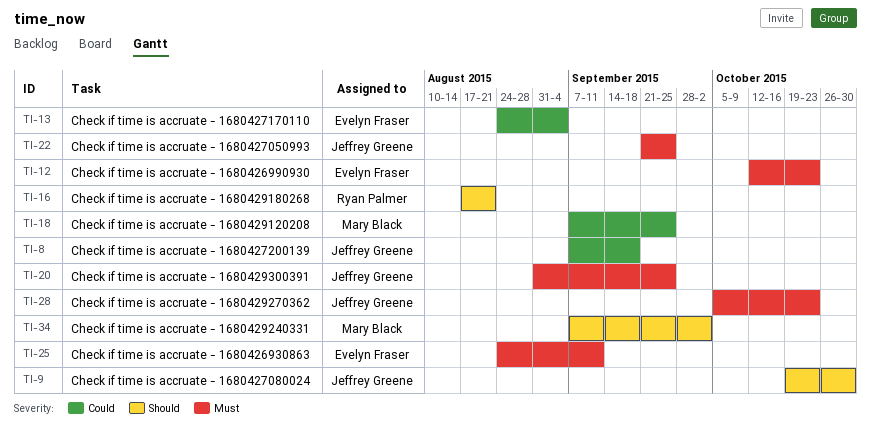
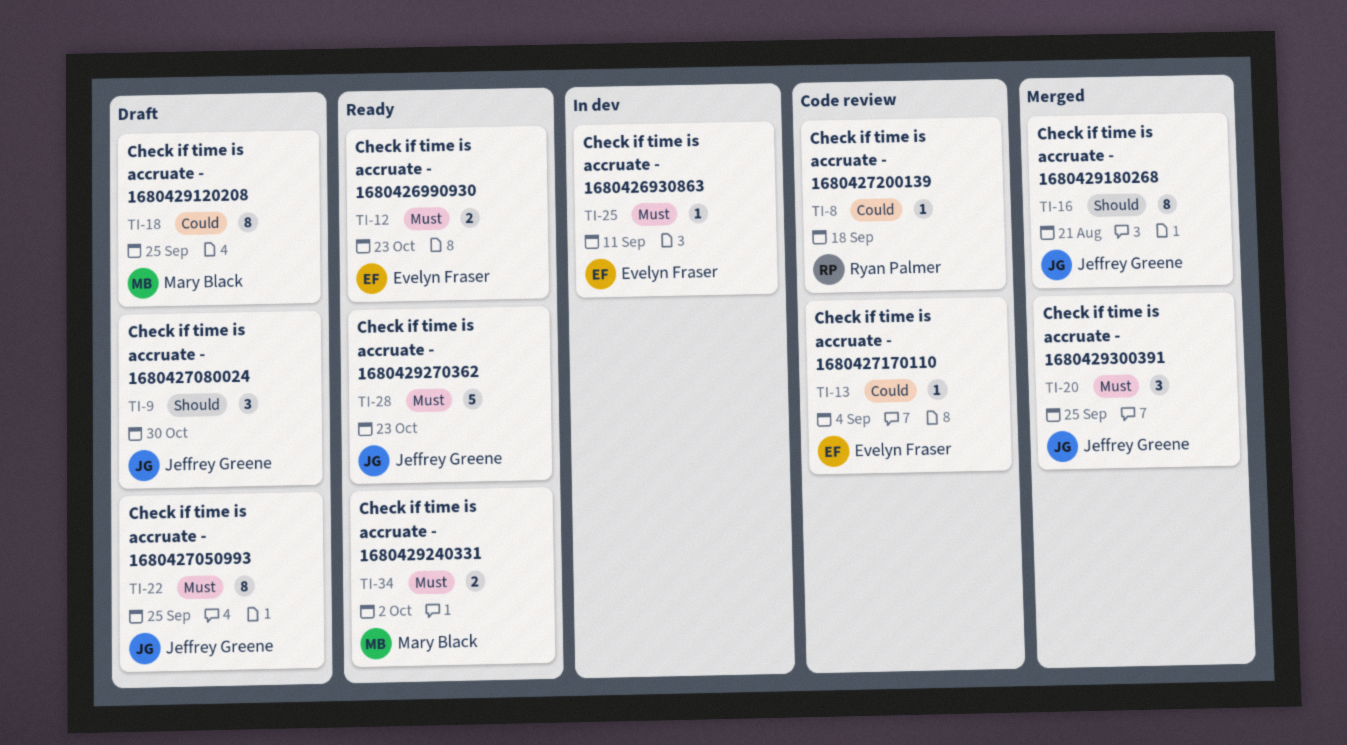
TI-8, owner: Jeffrey Greene -> Ryan Palmer
TI-16, owner: Ryan Palmer -> Jeffrey Greene
TI-34, priority: Should -> Must

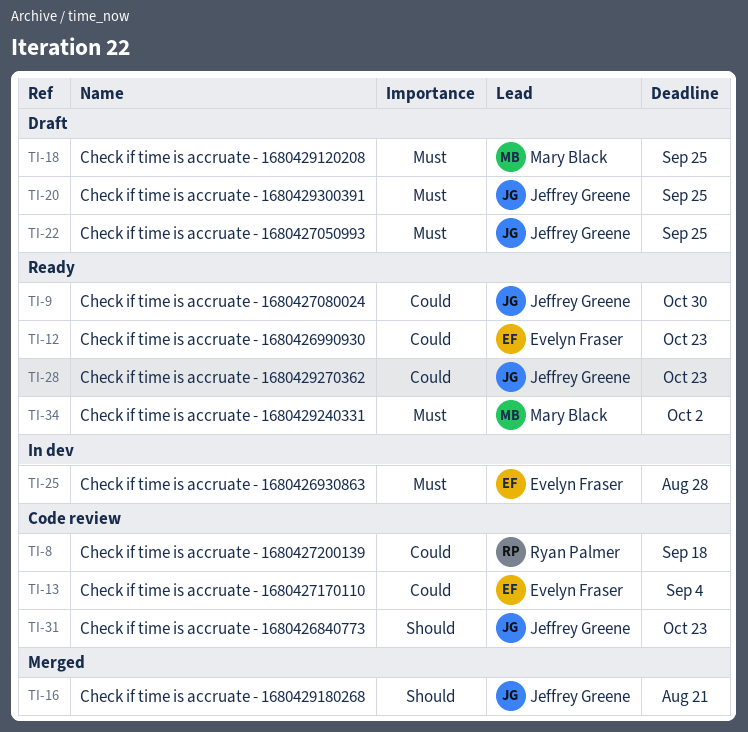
TI-9, status: Draft -> Ready
TI-9, priority: Should -> Could
TI-12, priority: Must -> Could
TI-18, priority: Could -> Must
TI-20, status: Merged -> Draft
TI-25, due: Sep 11 -> Aug 28
TI-28, priority: Must -> Could
TI-31: none -> present

